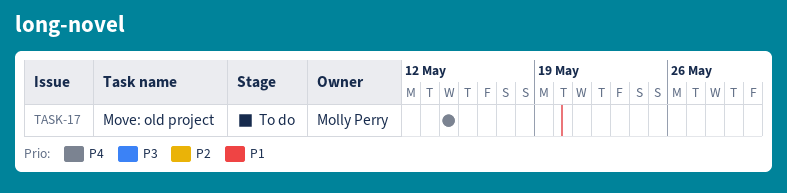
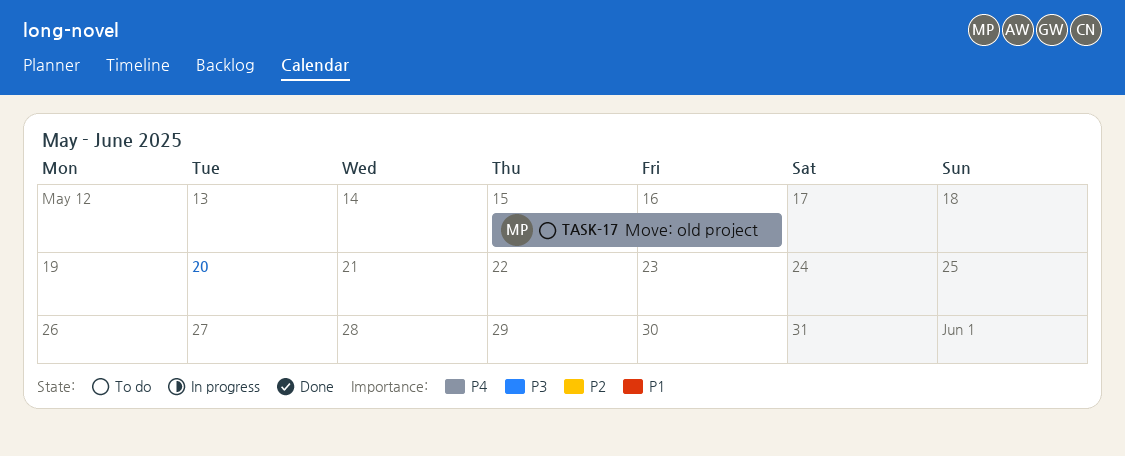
TASK-17, start: May 14 -> May 15
TASK-17, due: May 14 -> May 16

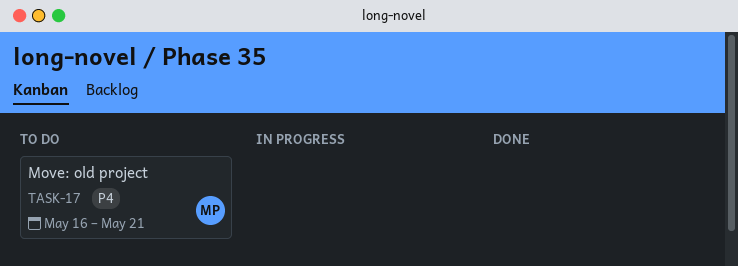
TASK-17, start: May 15 -> May 16
TASK-17, due: May 16 -> May 21

